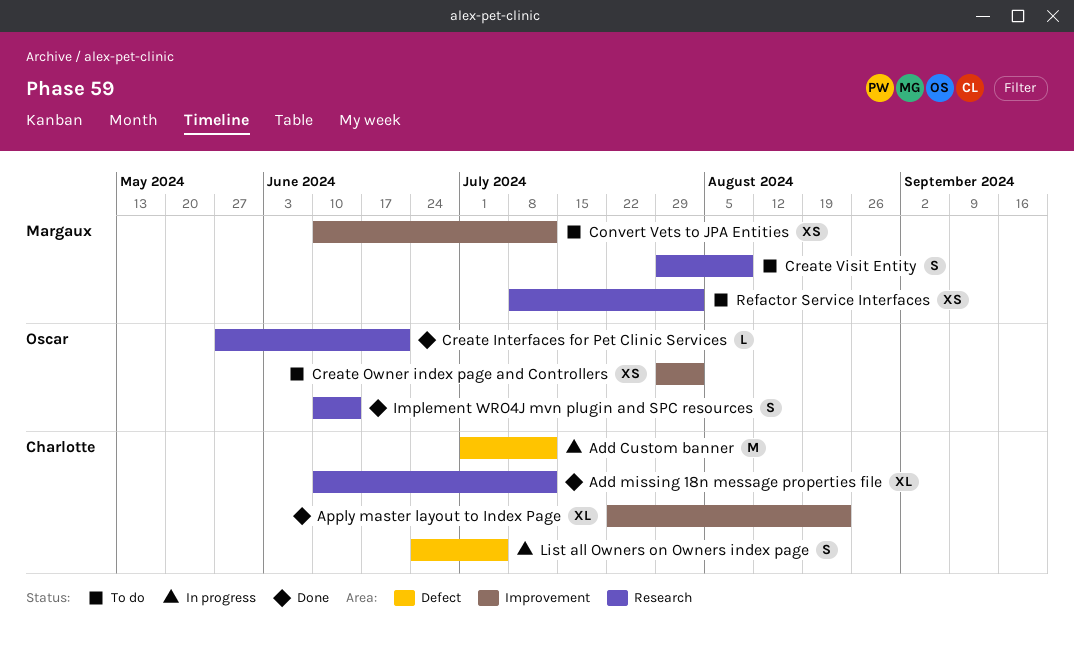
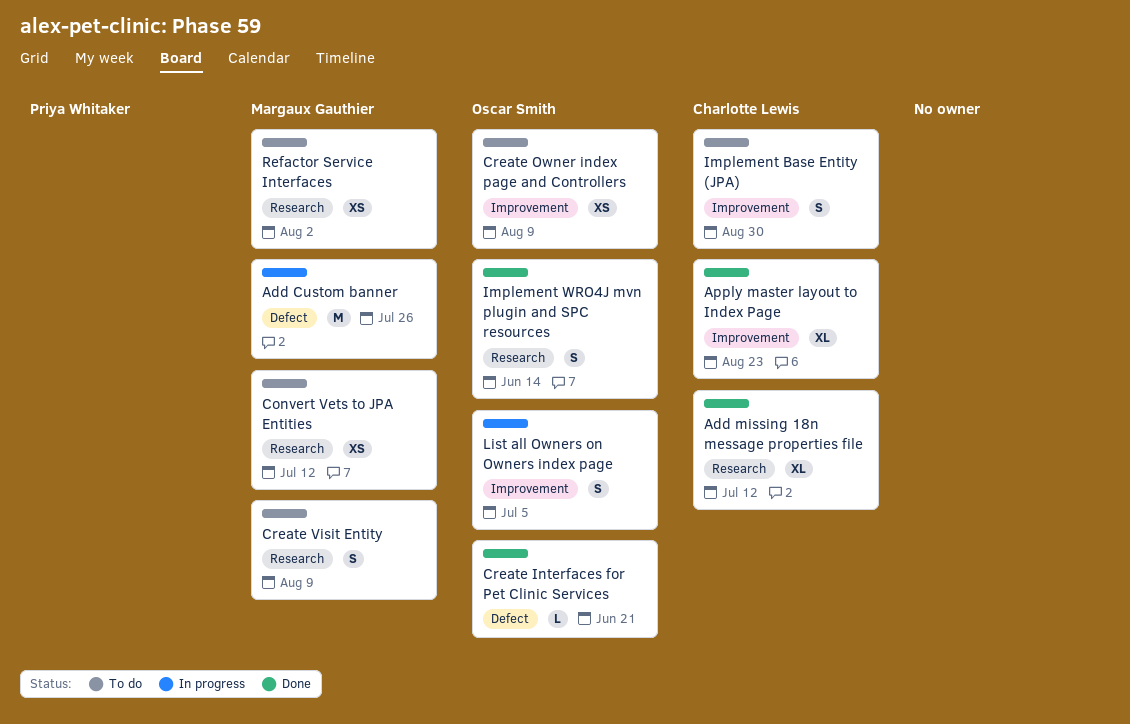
Add Custom banner, owner: Charlotte Lewis -> Margaux Gauthier
Add Custom banner, due: Jul 12 -> Jul 26
Convert Vets to JPA Entities, label: Improvement -> Research
Create Interfaces for Pet Clinic Services, label: Research -> Defect
Create Owner index page and Controllers, due: Aug 2 -> Aug 9
Implement Base Entity (JPA): none -> present
List all Owners on Owners index page, owner: Charlotte Lewis -> Oscar Smith
List all Owners on Owners index page, label: Defect -> Improvement

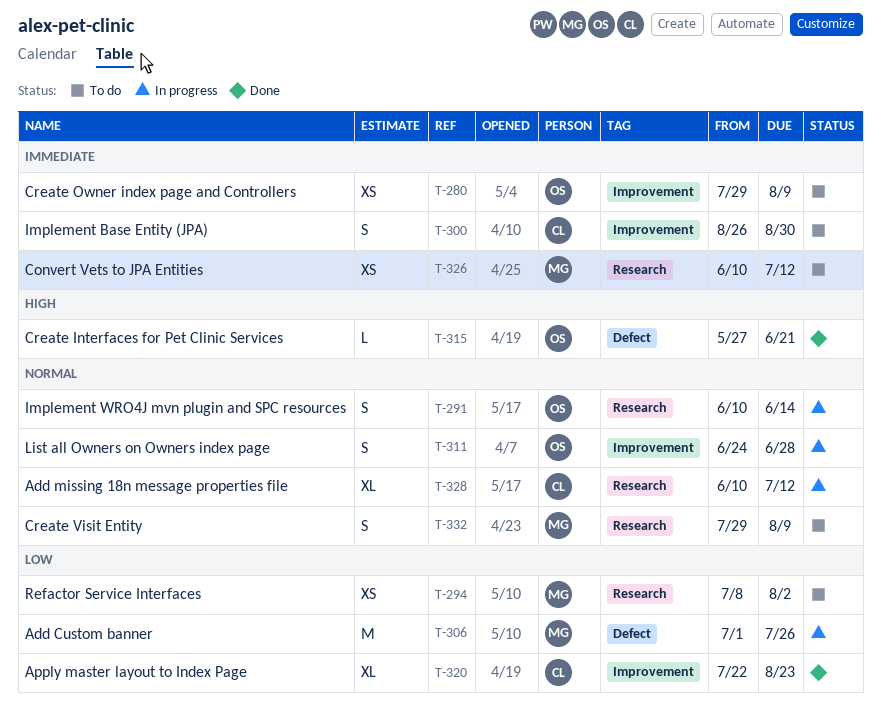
Add missing 18n message properties file, status: Done -> In progress
Implement WRO4J mvn plugin and SPC resources, status: Done -> In progress
List all Owners on Owners index page, due: Jul 5 -> Jun 28

